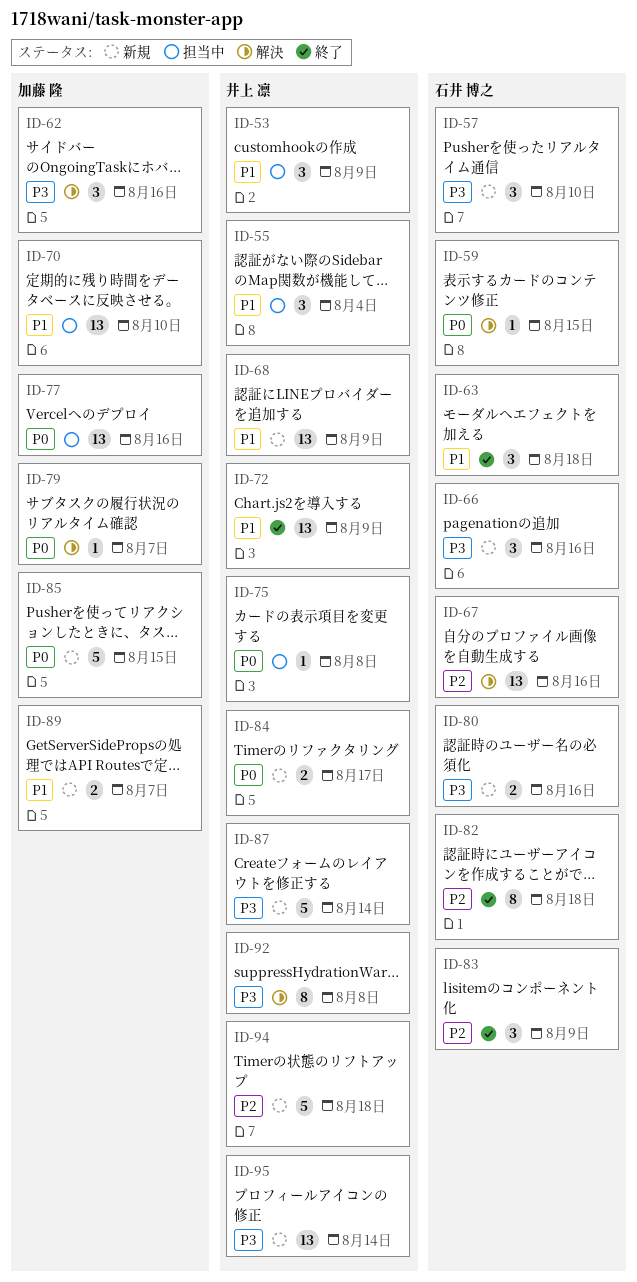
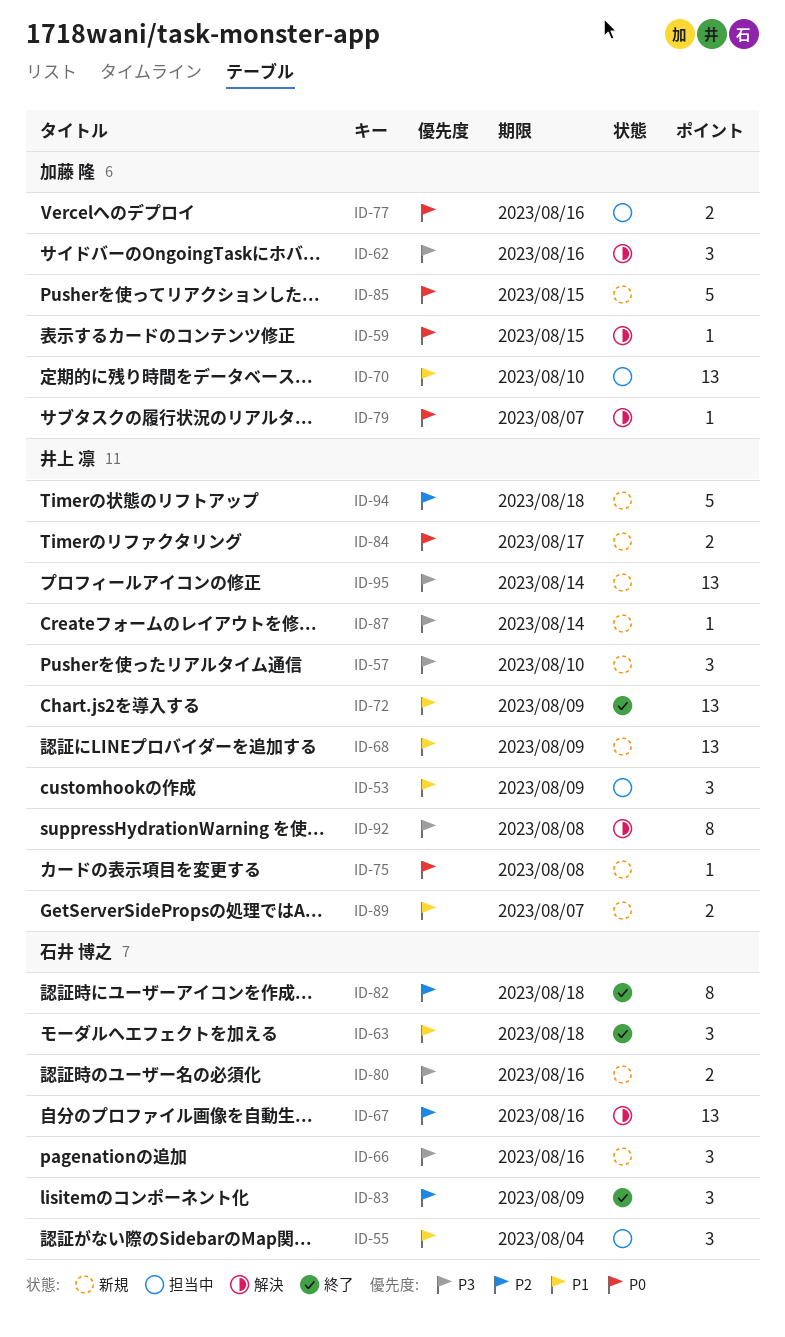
ID-55, owner: 井上 凛 -> 石井 博之
ID-57, owner: 石井 博之 -> 井上 凛
ID-59, owner: 石井 博之 -> 加藤 隆
ID-75, status: 担当中 -> 新規
ID-77, estimate: 13 -> 2
ID-87, estimate: 5 -> 1
ID-89, owner: 加藤 隆 -> 井上 凛

